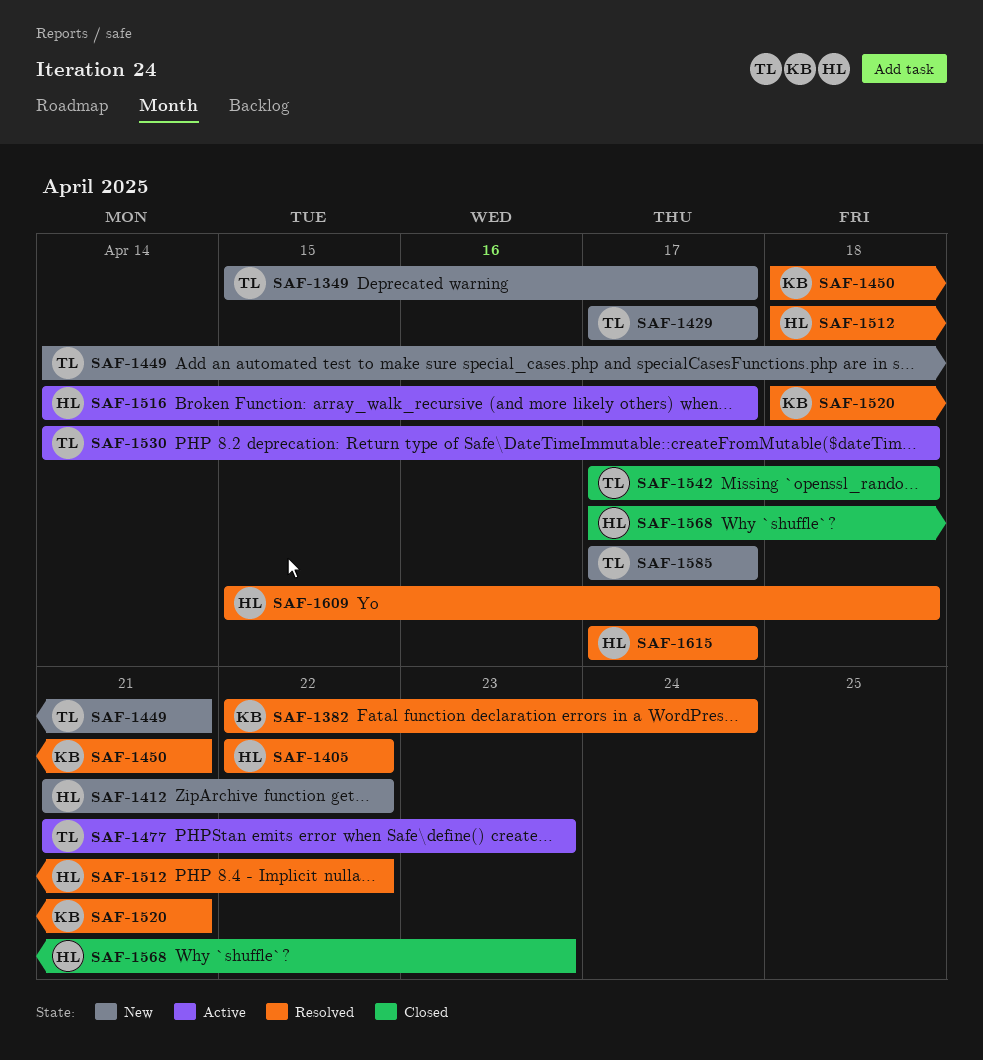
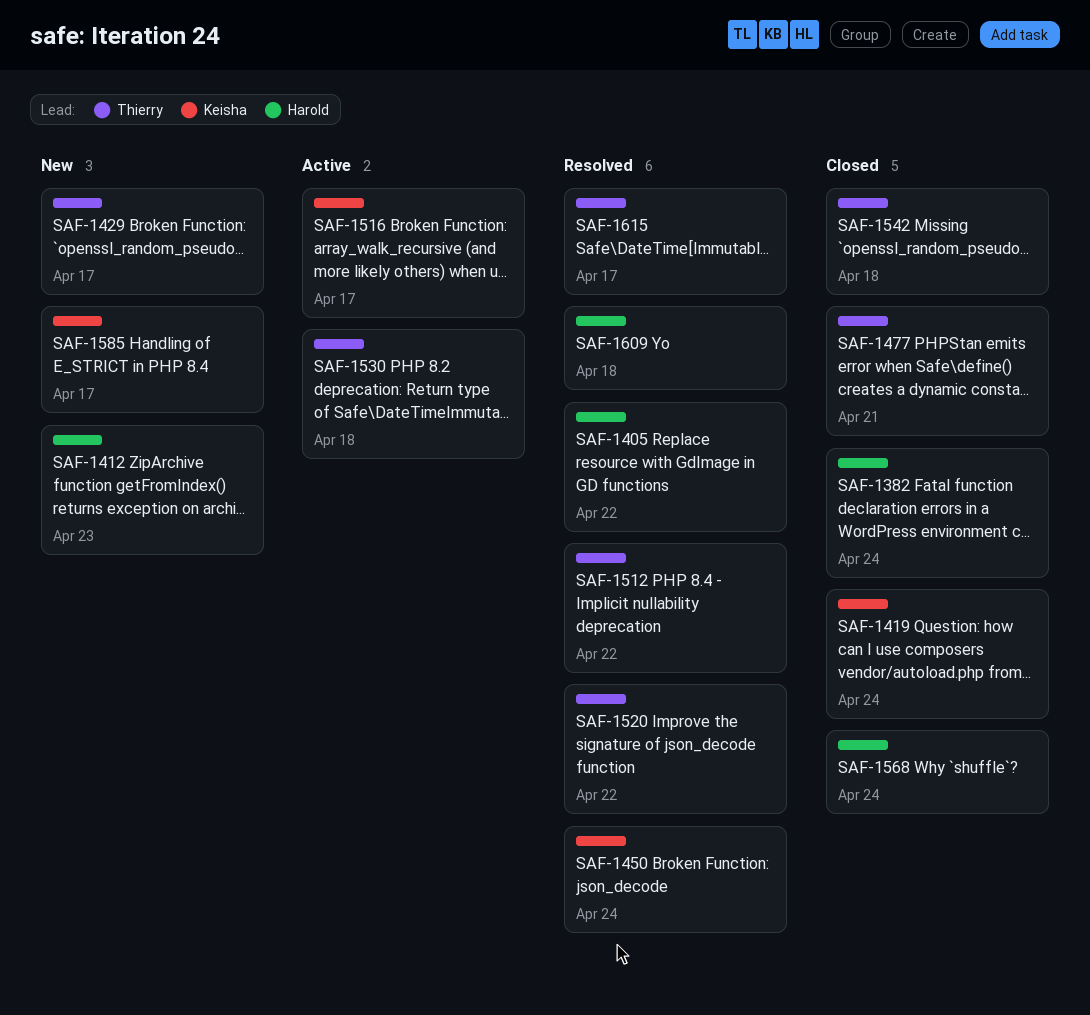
SAF-1349: present -> none
SAF-1382, status: Resolved -> Closed
SAF-1382, owner: Keisha -> Harold
SAF-1412, due: Apr 22 -> Apr 23
SAF-1419: none -> present
SAF-1449: present -> none
SAF-1450, due: Apr 21 -> Apr 24
SAF-1477, status: Active -> Closed
SAF-1477, due: Apr 23 -> Apr 21
SAF-1512, owner: Harold -> Thierry
SAF-1516, owner: Harold -> Keisha
SAF-1520, owner: Keisha -> Thierry
SAF-1520, due: Apr 21 -> Apr 22
SAF-1568, due: Apr 23 -> Apr 24
SAF-1585, owner: Thierry -> Keisha
SAF-1615, owner: Harold -> Thierry

